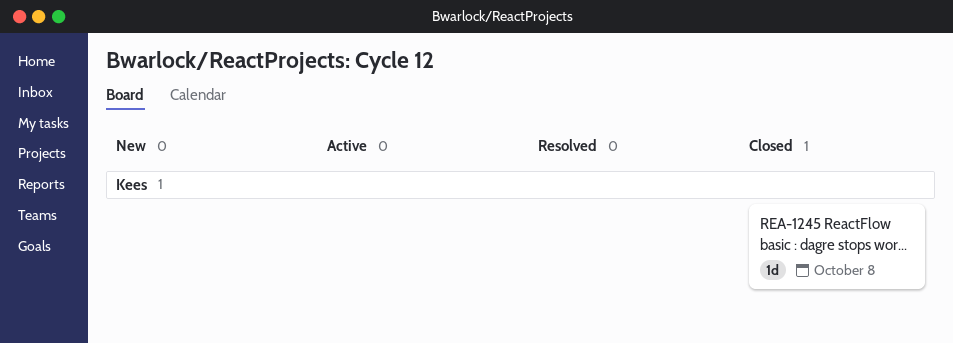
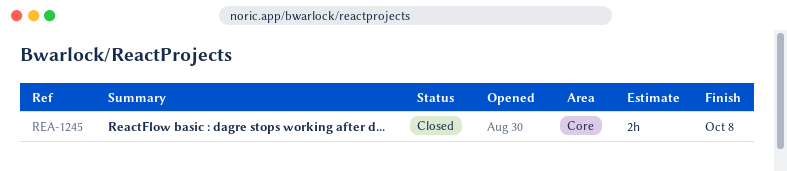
REA-1245, estimate: 1d -> 2h

